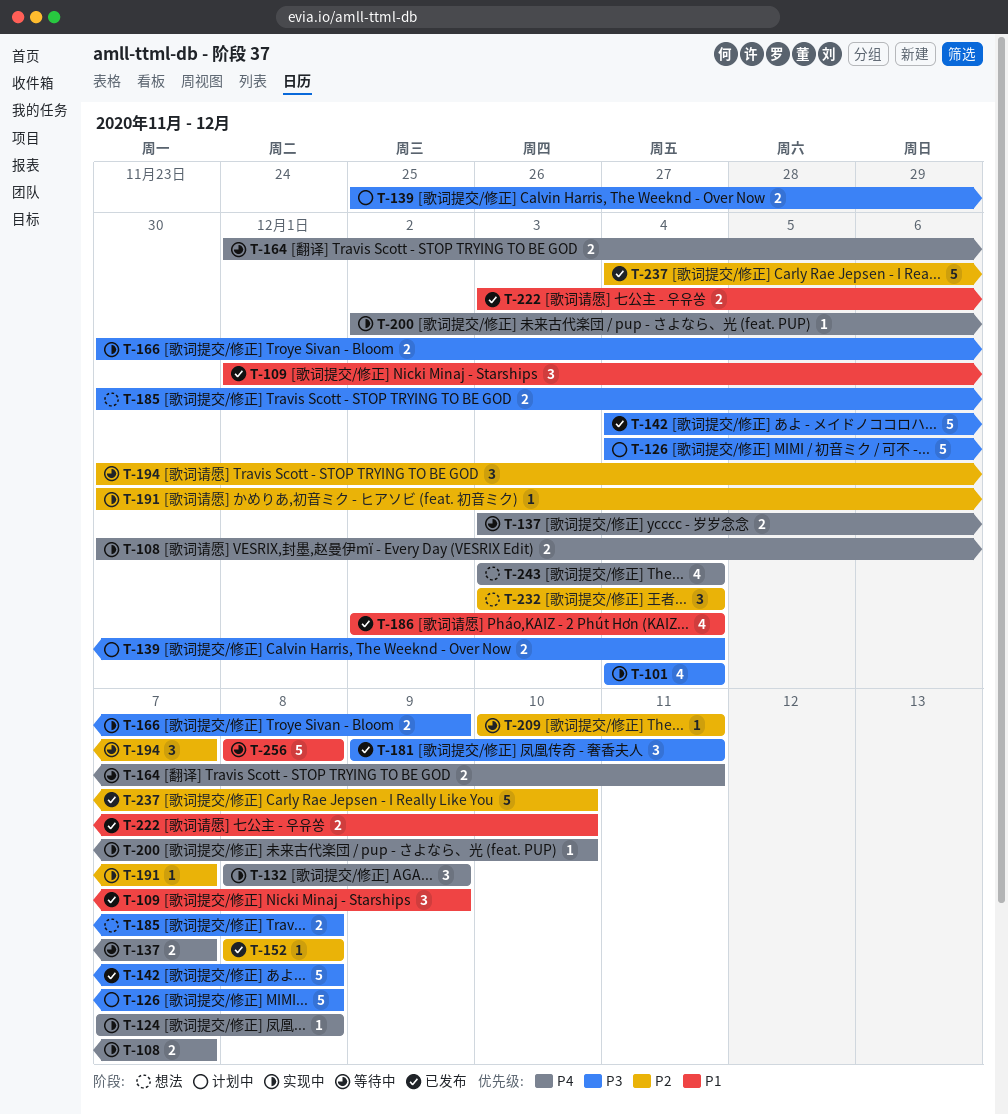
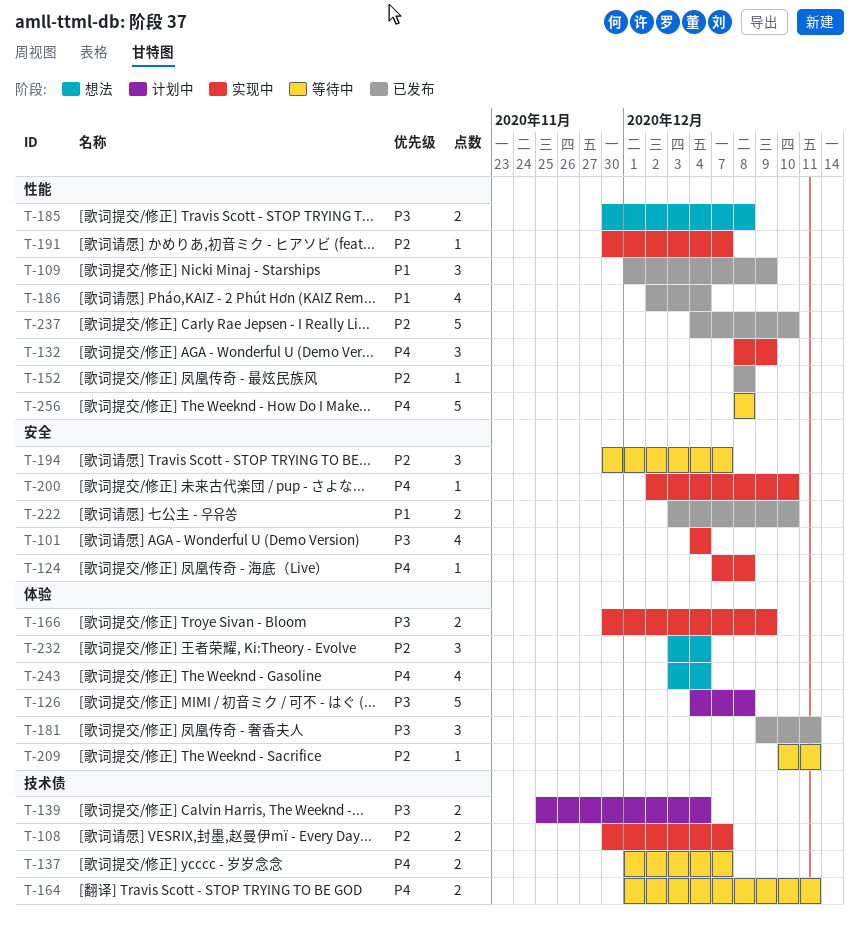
T-108, priority: P4 -> P2
T-137, start: Dec 3 -> Dec 1
T-142: present -> none
T-256, priority: P1 -> P4

